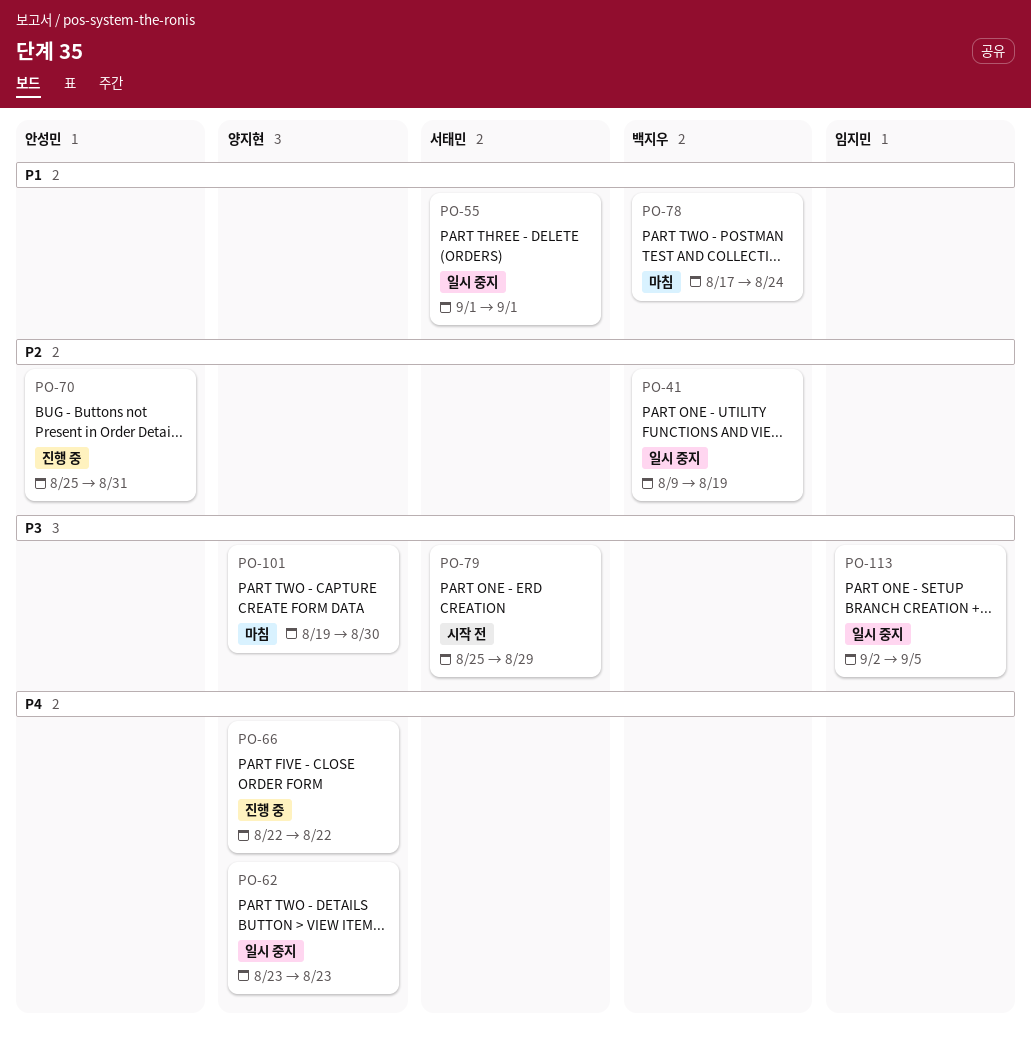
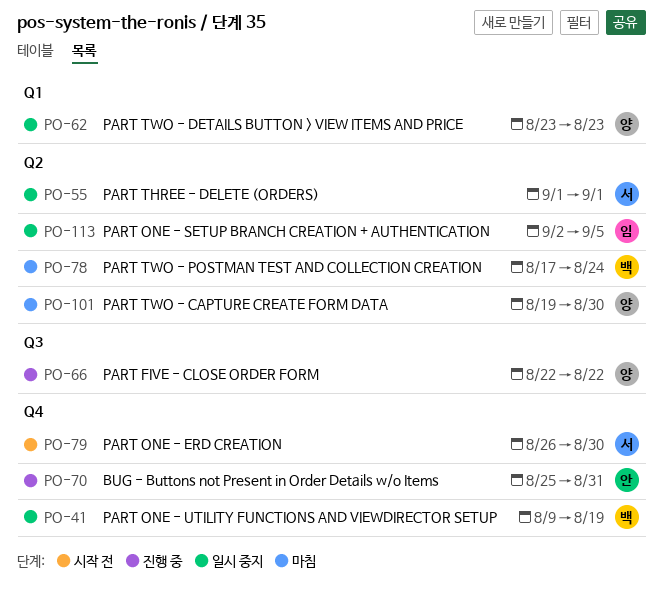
PO-79, start: Aug 25 -> Aug 26
PO-79, due: Aug 29 -> Aug 30

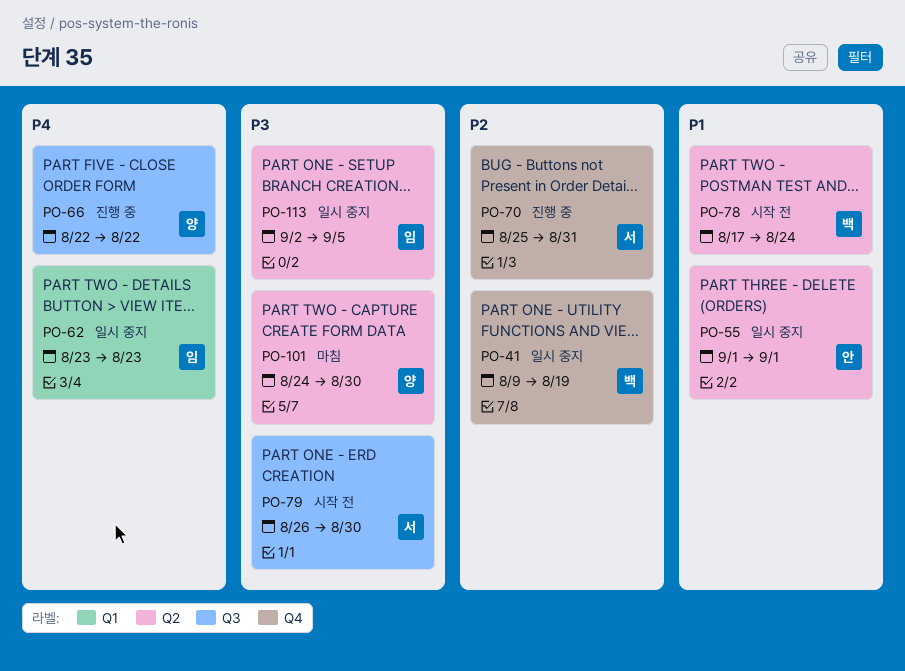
PO-55, owner: 서 -> 안
PO-62, owner: 양 -> 임
PO-70, owner: 안 -> 서
PO-78, status: 마침 -> 시작 전
PO-79, label: Q4 -> Q3
PO-101, start: Aug 19 -> Aug 24

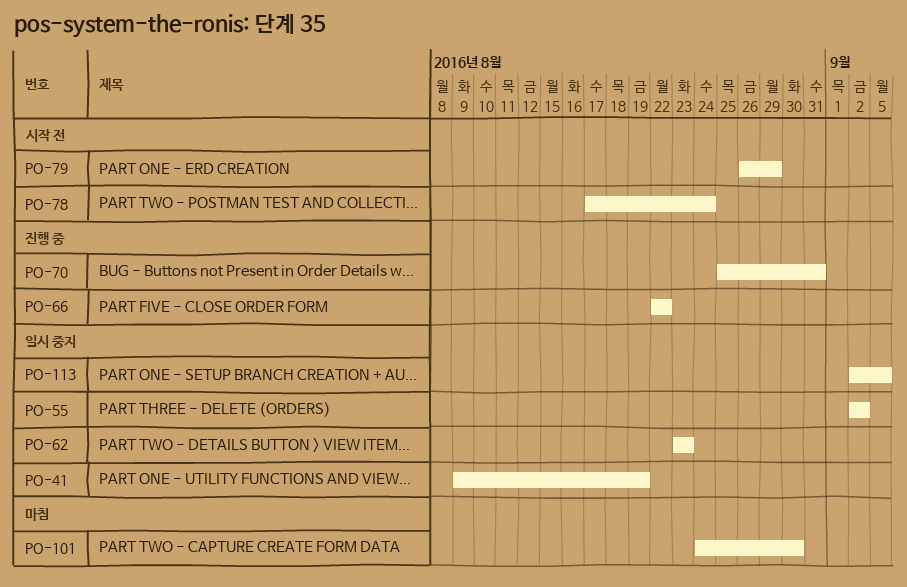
PO-55, start: Sep 1 -> Sep 2
PO-55, due: Sep 1 -> Sep 2
PO-79, due: Aug 30 -> Aug 29

